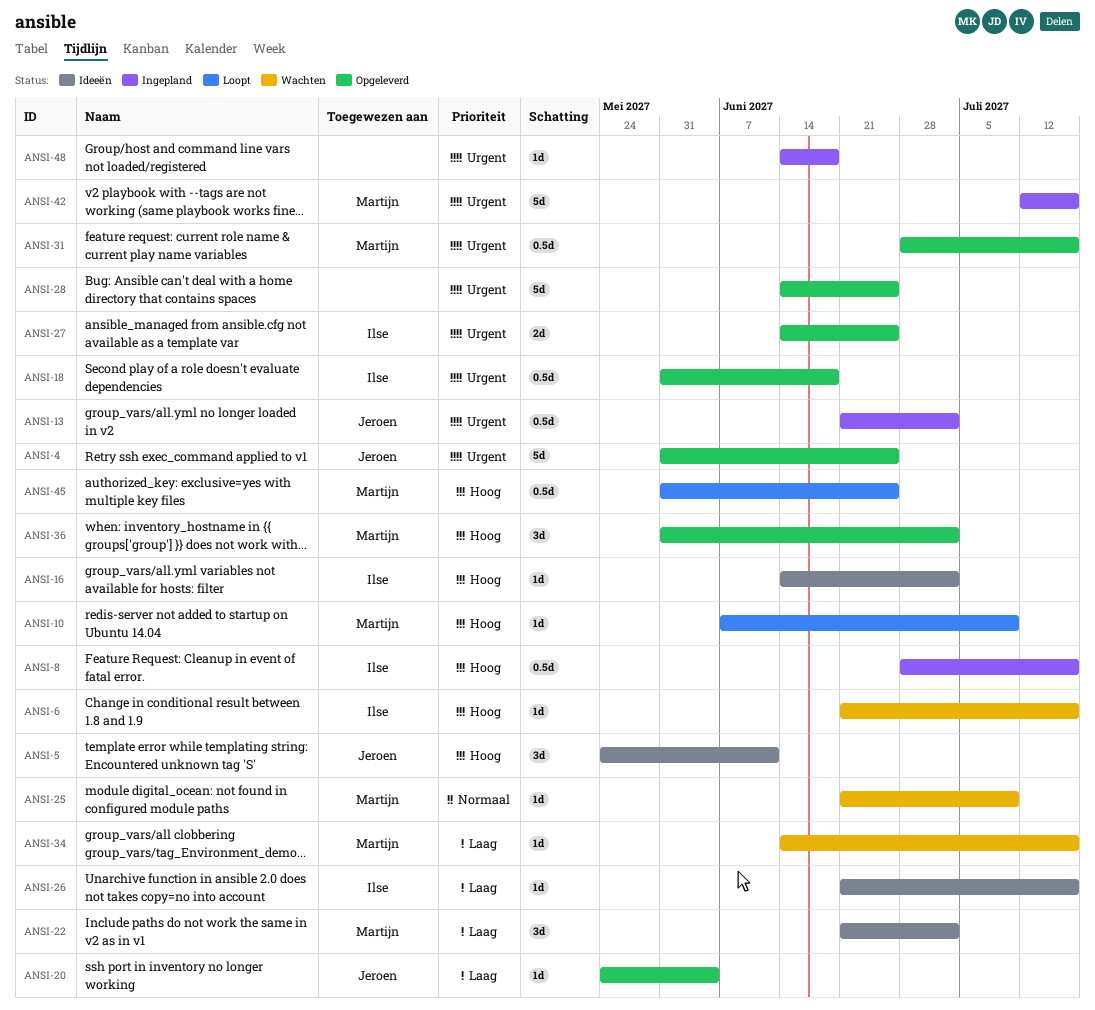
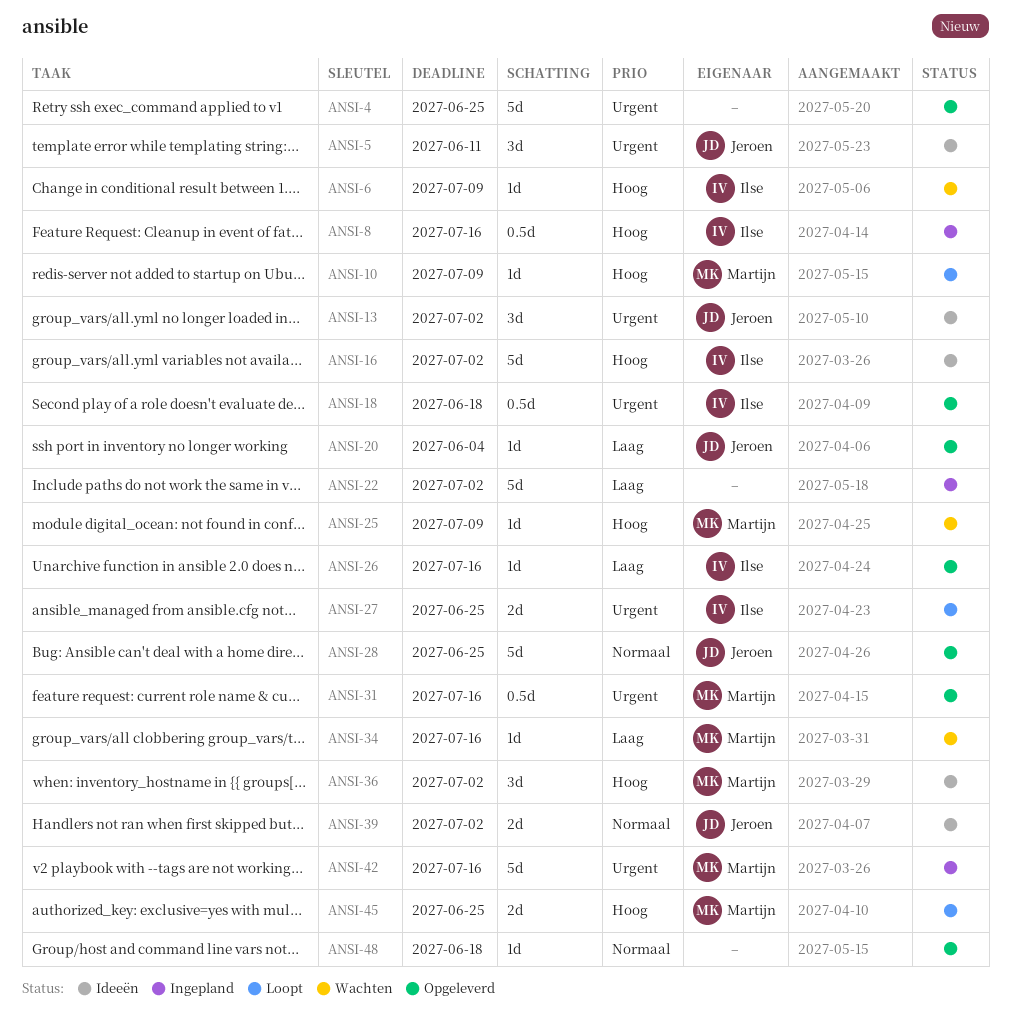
ANSI-4, owner: Jeroen -> none
ANSI-5, priority: Hoog -> Urgent
ANSI-6, due: Jul 16 -> Jul 9
ANSI-13, status: Ingepland -> Ideeën
ANSI-13, estimate: 0.5d -> 3d
ANSI-16, estimate: 1d -> 5d
ANSI-22, status: Ideeën -> Ingepland
ANSI-22, owner: Martijn -> none
ANSI-22, estimate: 3d -> 5d
ANSI-25, priority: Normaal -> Hoog
ANSI-26, status: Ideeën -> Opgeleverd
ANSI-27, status: Opgeleverd -> Loopt
ANSI-28, owner: none -> Jeroen
ANSI-28, priority: Urgent -> Normaal
ANSI-36, status: Opgeleverd -> Ideeën
ANSI-39: none -> present
ANSI-45, estimate: 0.5d -> 2d
ANSI-48, status: Ingepland -> Opgeleverd
ANSI-48, priority: Urgent -> Normaal

